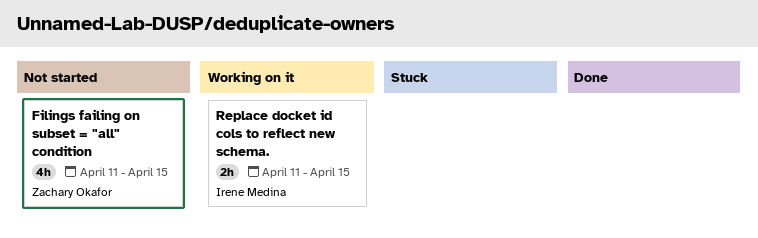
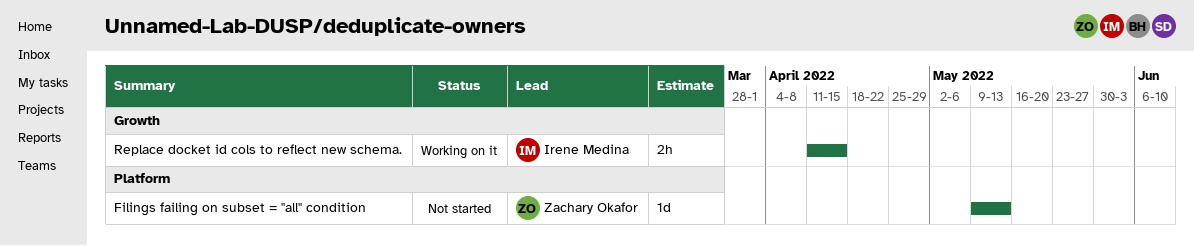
Filings failing on subset = "all" condition, estimate: 4h -> 1d
Filings failing on subset = "all" condition, start: Apr 11 -> May 9
Filings failing on subset = "all" condition, due: Apr 15 -> May 13

